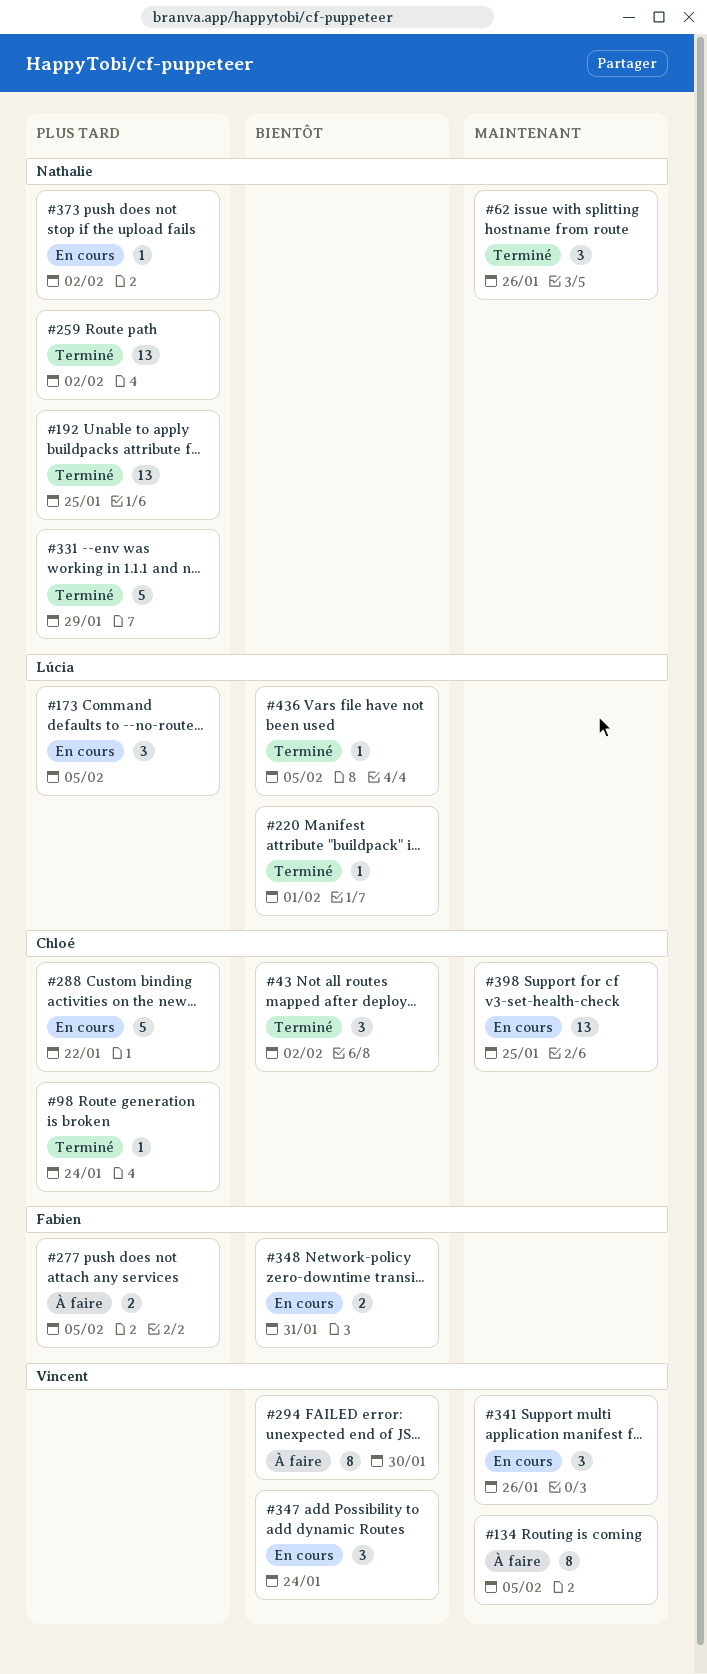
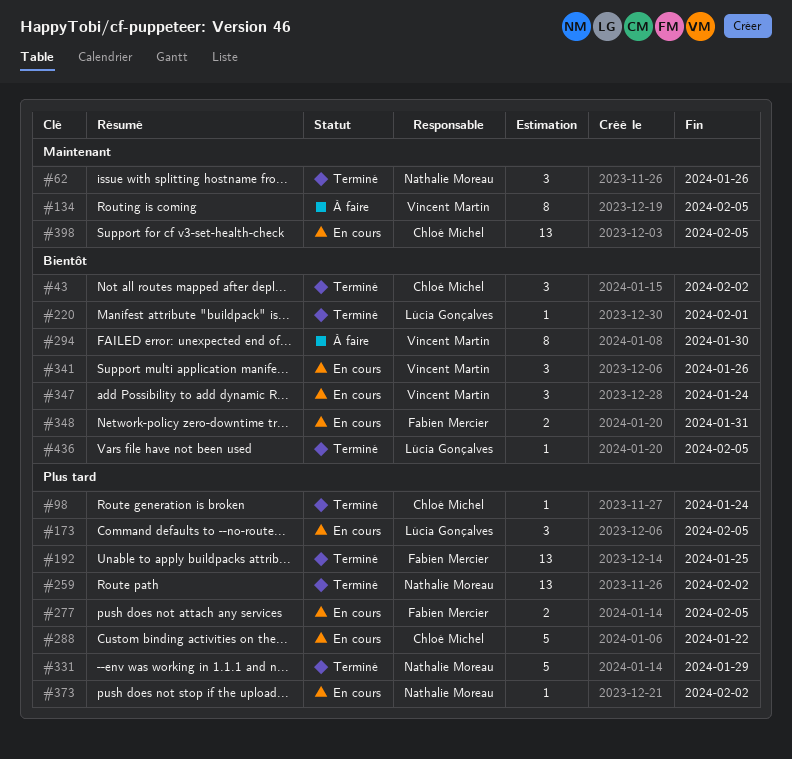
#192, owner: Nathalie Moreau -> Fabien Mercier
#277, status: À faire -> En cours
#341, priority: Maintenant -> Bientôt
#398, due: Jan 25 -> Feb 5

